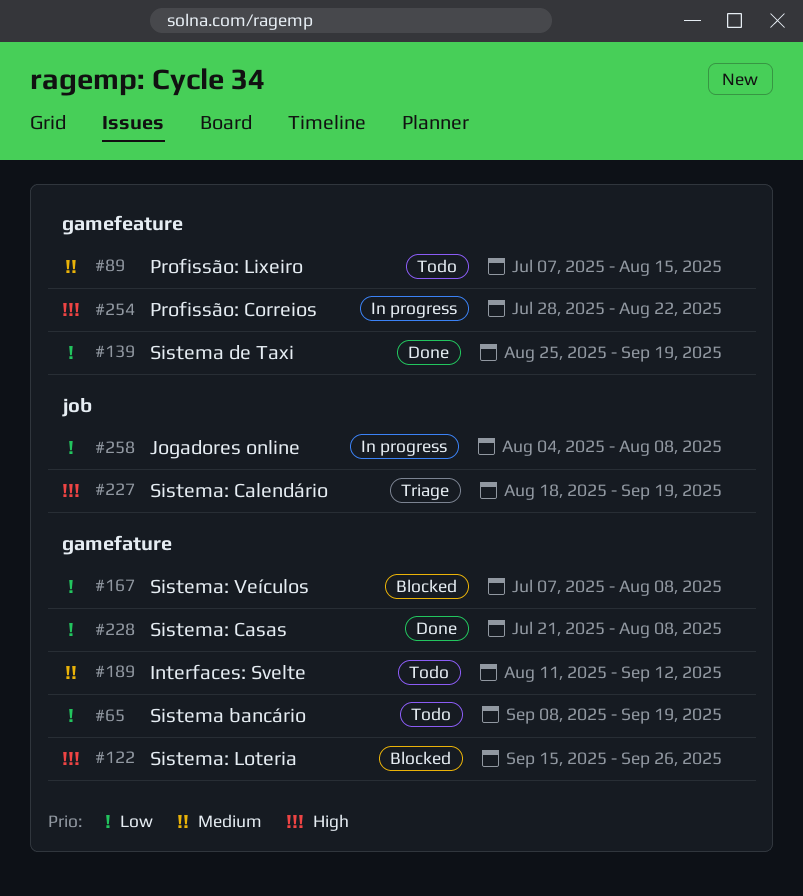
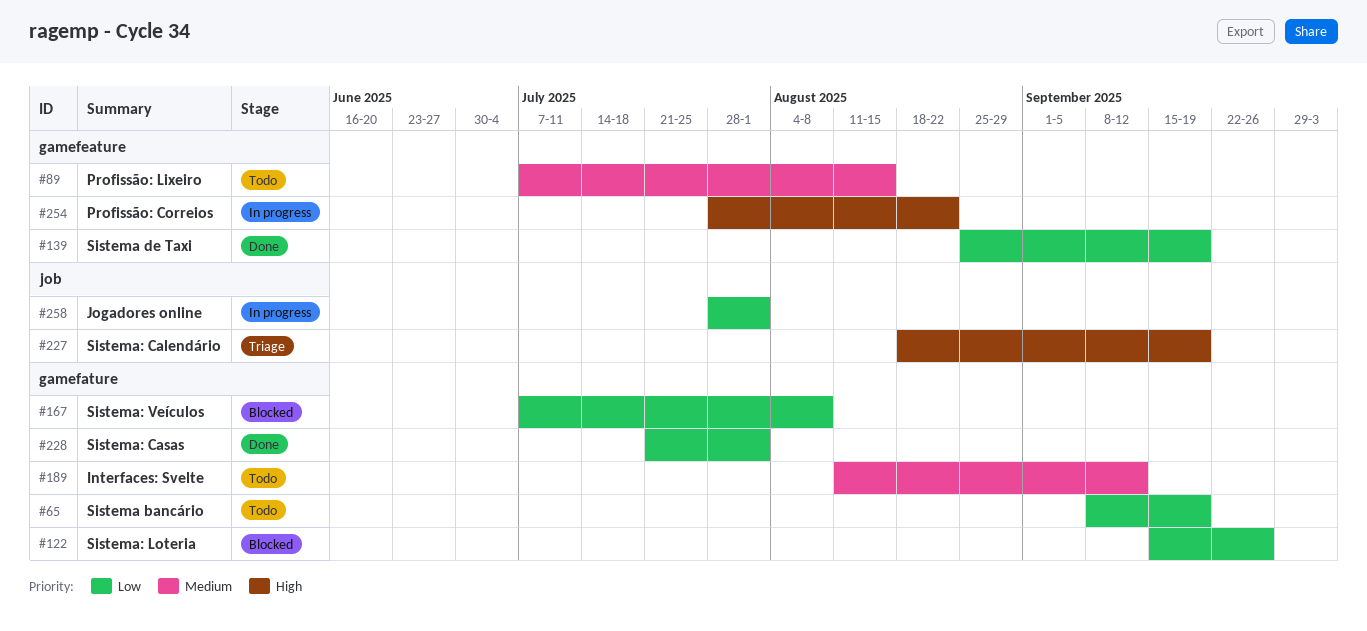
#122, priority: High -> Low
#228, due: Aug 8 -> Aug 1
#258, start: Aug 4 -> Jul 28
#258, due: Aug 8 -> Aug 1

